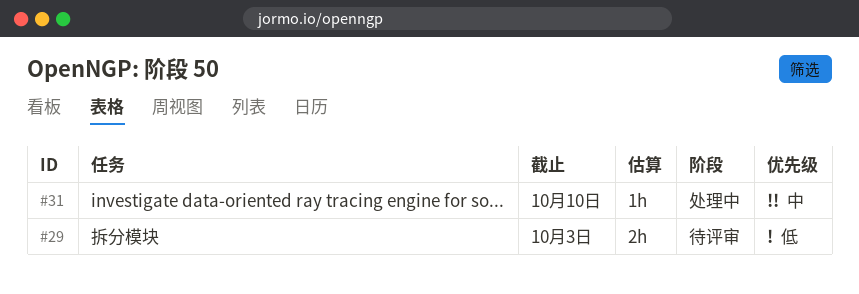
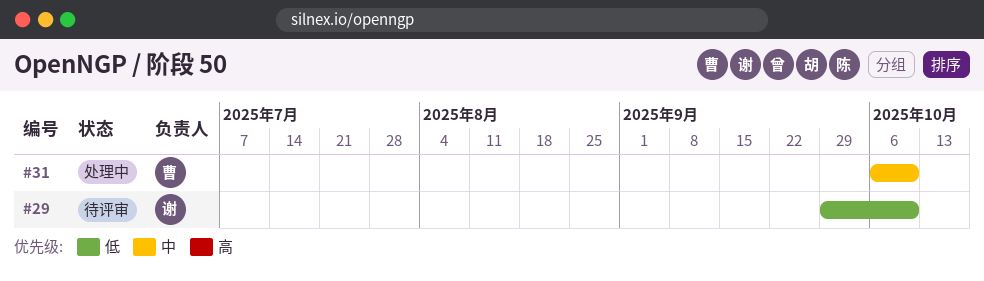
#29, due: Oct 3 -> Oct 10

